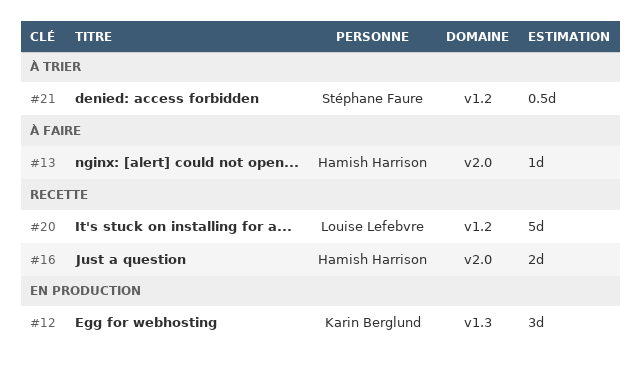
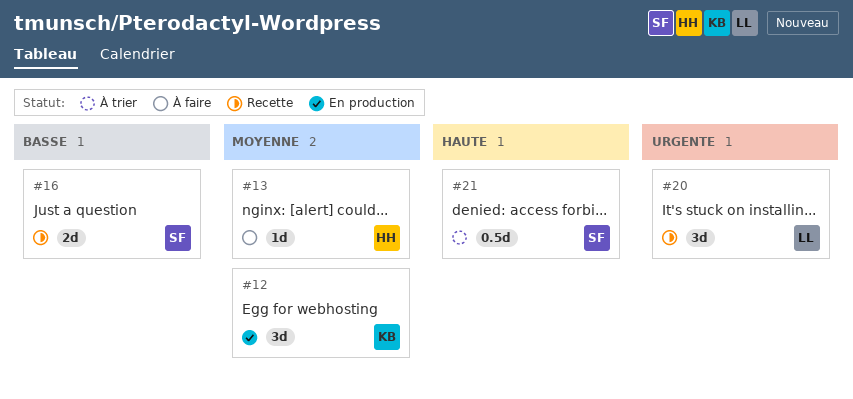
#16, owner: Hamish Harrison -> Stéphane Faure
#20, estimate: 5d -> 3d

